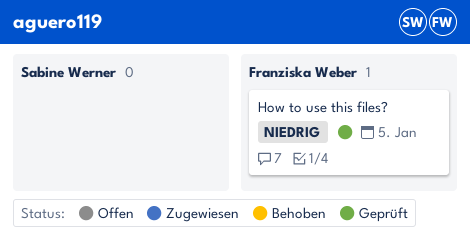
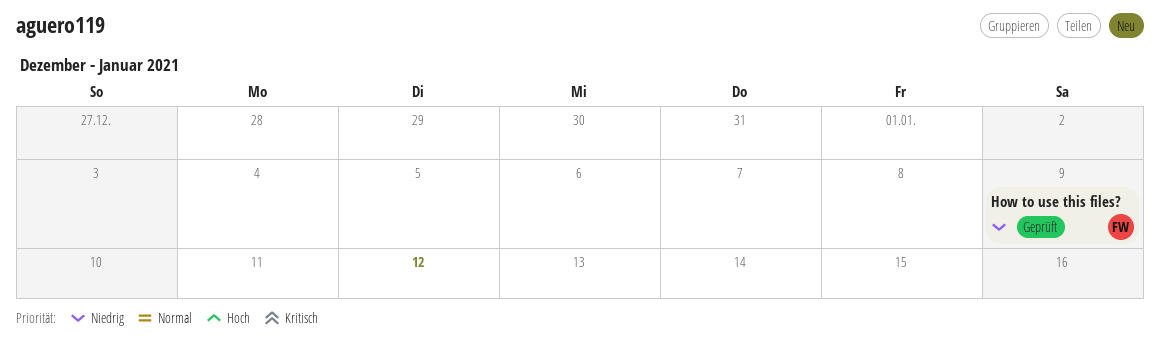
How to use this files?, due: Jan 5 -> Jan 9

